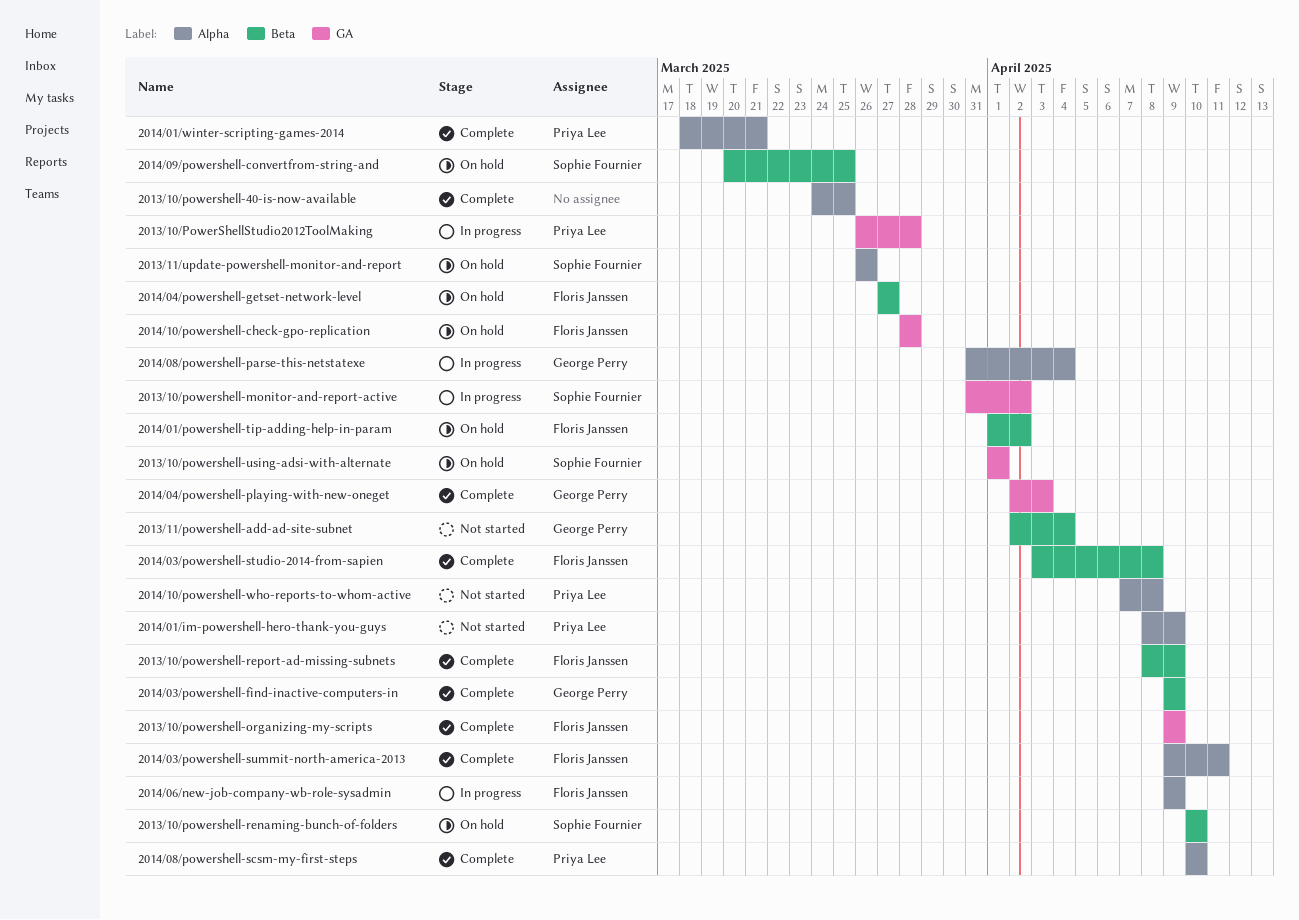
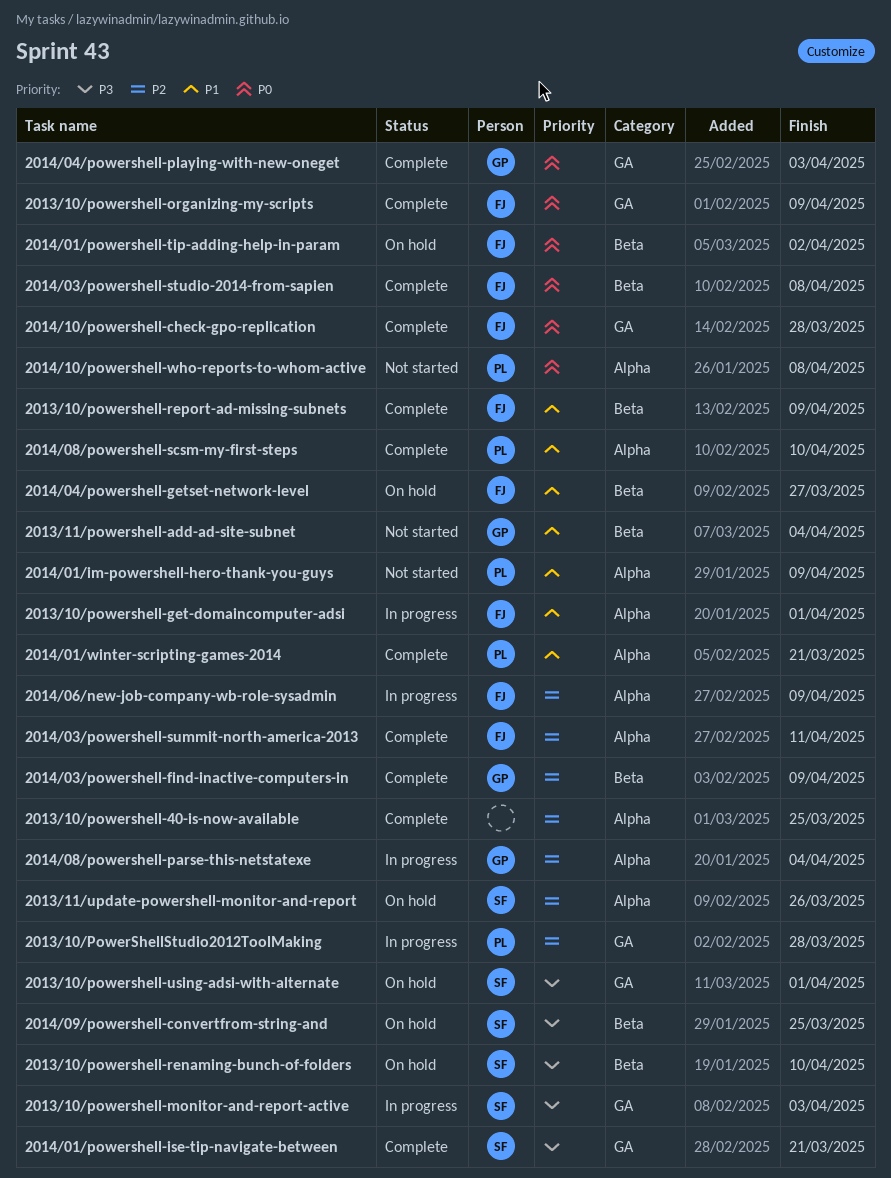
2013/10/powershell-get-domaincomputer-adsi: none -> present
2013/10/powershell-monitor-and-report-active, due: Apr 2 -> Apr 3
2014/01/powershell-ise-tip-navigate-between: none -> present
2014/10/powershell-check-gpo-replication, status: On hold -> Complete

